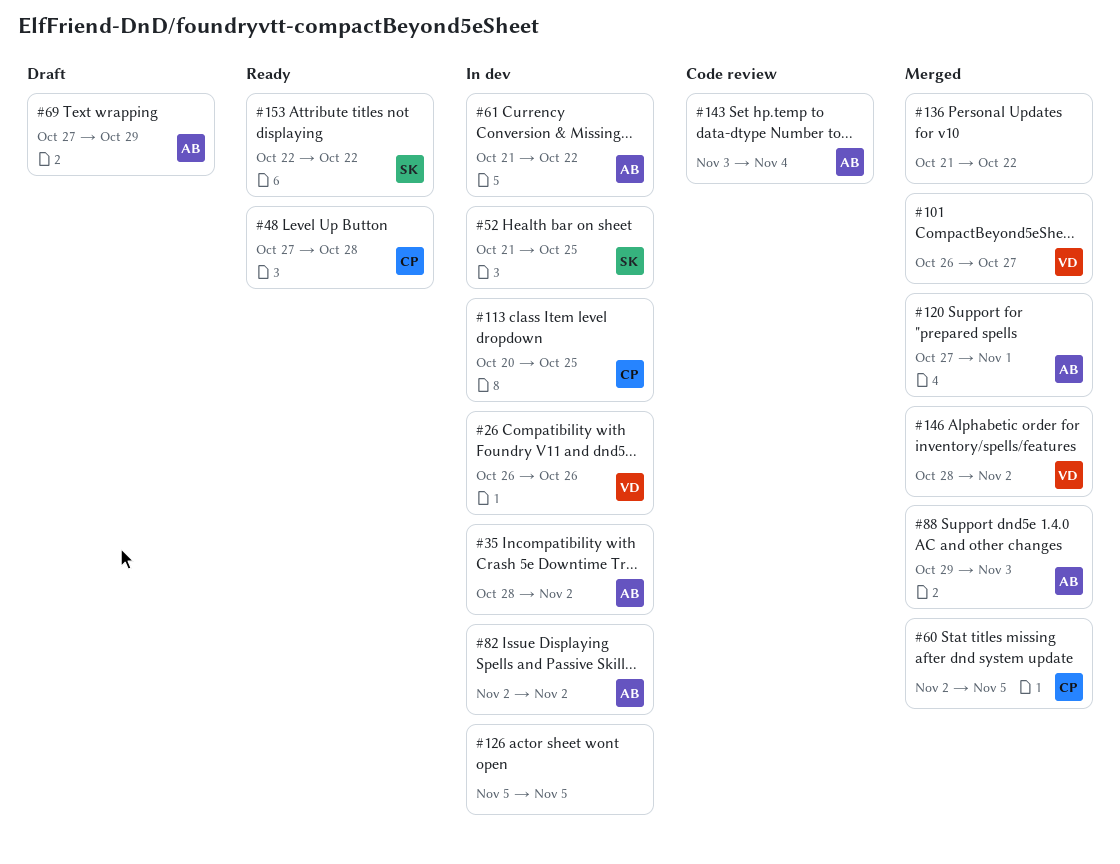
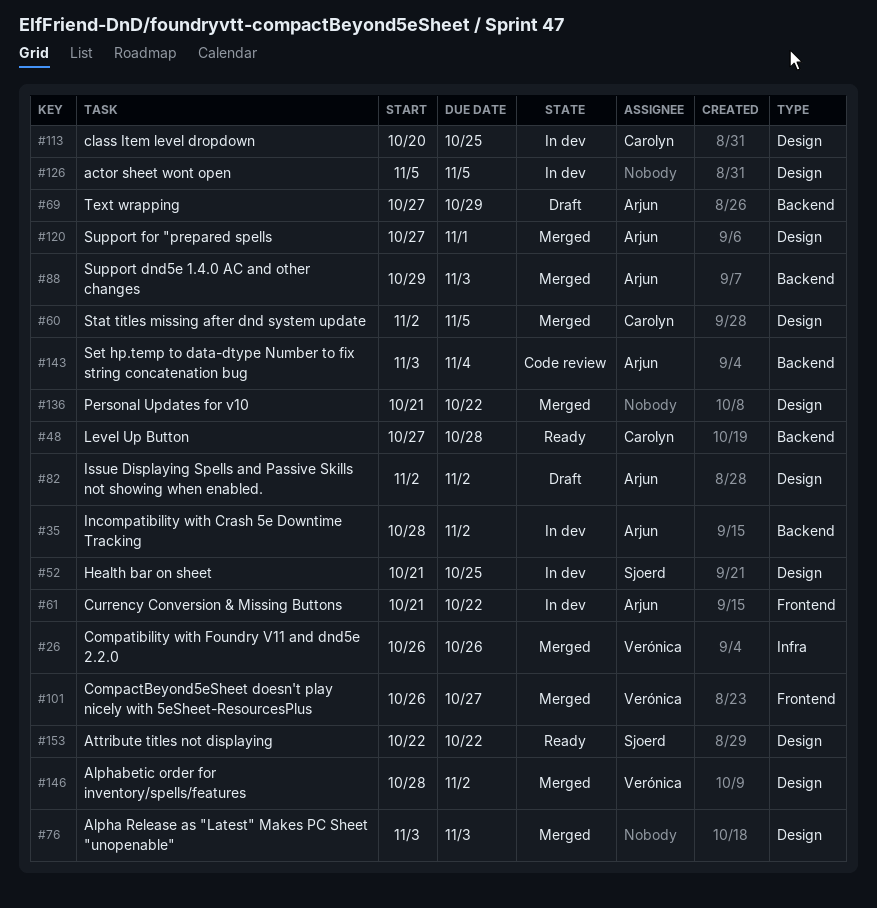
#26, status: In dev -> Merged
#76: none -> present
#82, status: In dev -> Draft

